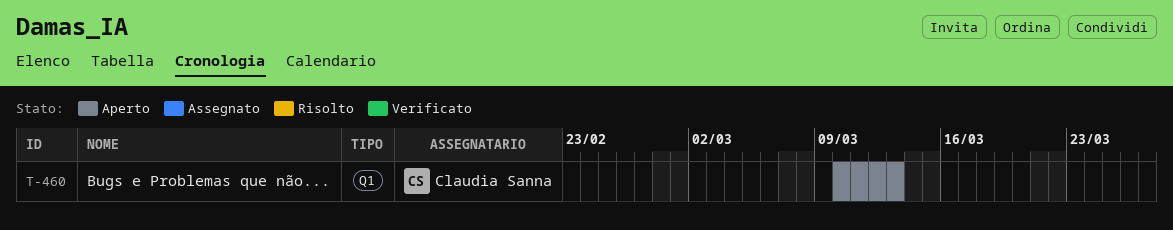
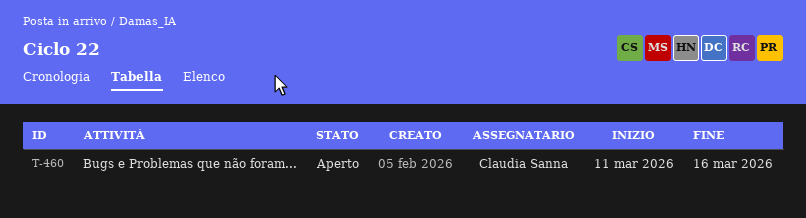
T-460, start: Mar 10 -> Mar 11
T-460, due: Mar 13 -> Mar 16

